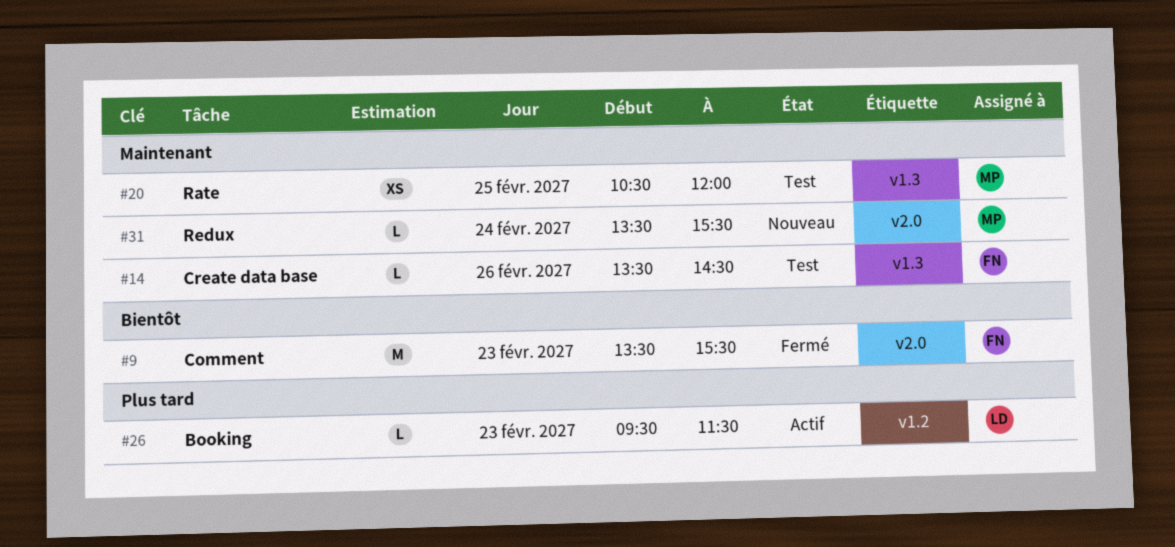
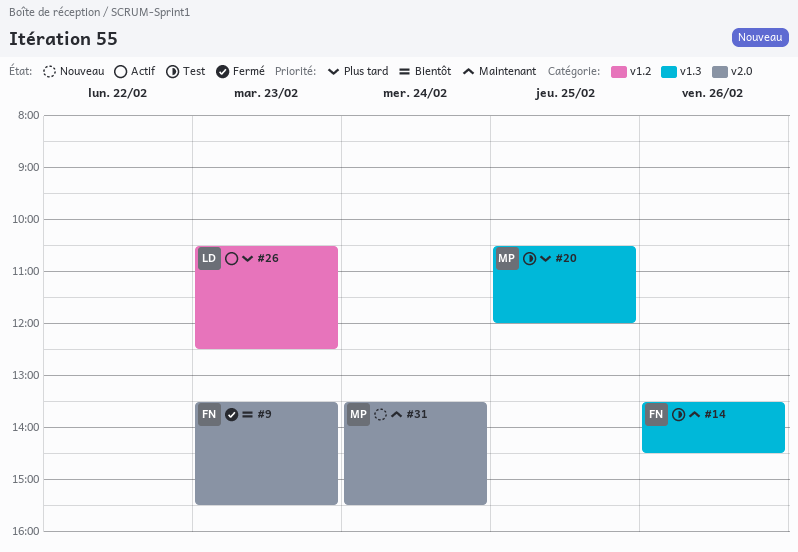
#20, priority: Maintenant -> Plus tard
#26, begins: 09:30 -> 10:30
#26, ends: 11:30 -> 12:30

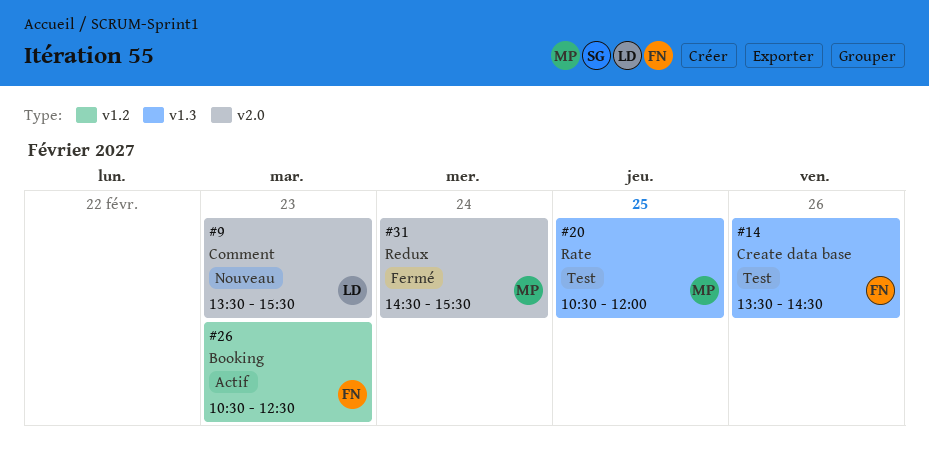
#9, status: Fermé -> Nouveau
#9, owner: FN -> LD
#26, owner: LD -> FN
#31, status: Nouveau -> Fermé
#31, begins: 13:30 -> 14:30

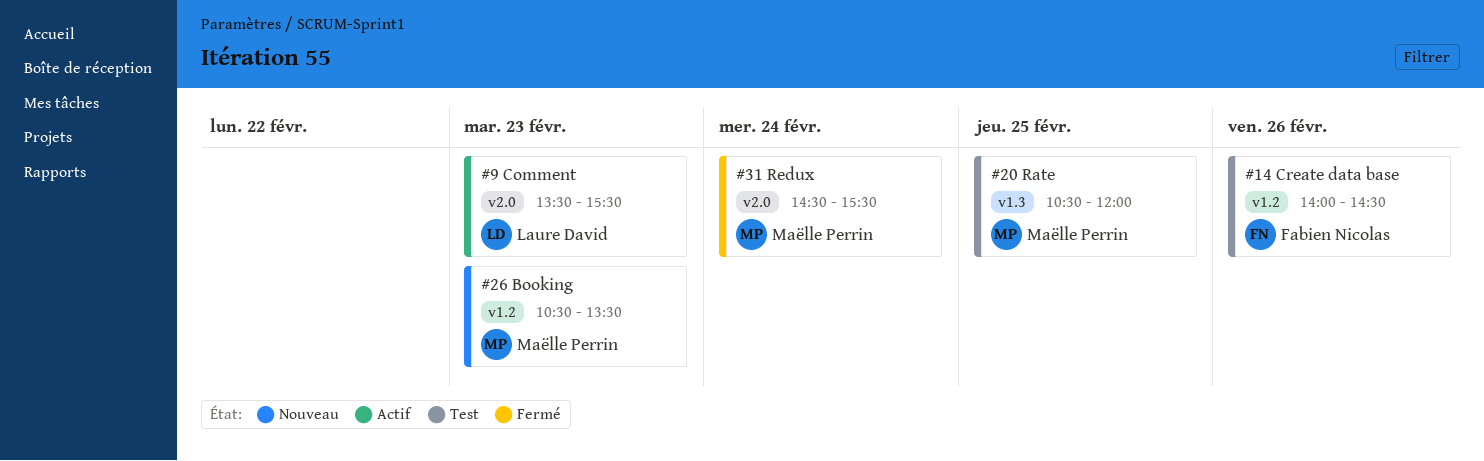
#9, status: Nouveau -> Actif
#14, label: v1.3 -> v1.2
#14, begins: 13:30 -> 14:00
#26, status: Actif -> Nouveau
#26, owner: Fabien Nicolas -> Maëlle Perrin
#26, ends: 12:30 -> 13:30

